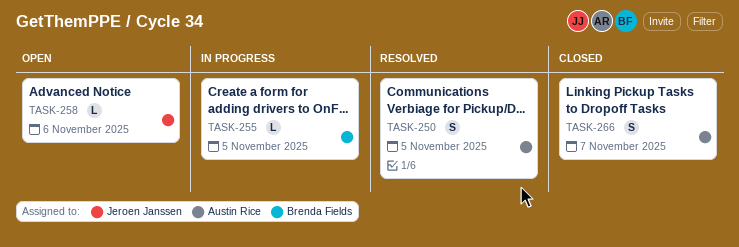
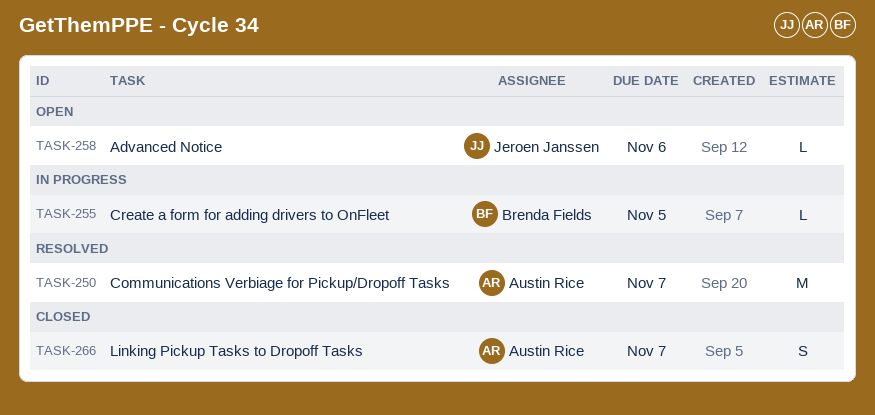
TASK-250, estimate: S -> M
TASK-250, due: Nov 5 -> Nov 7

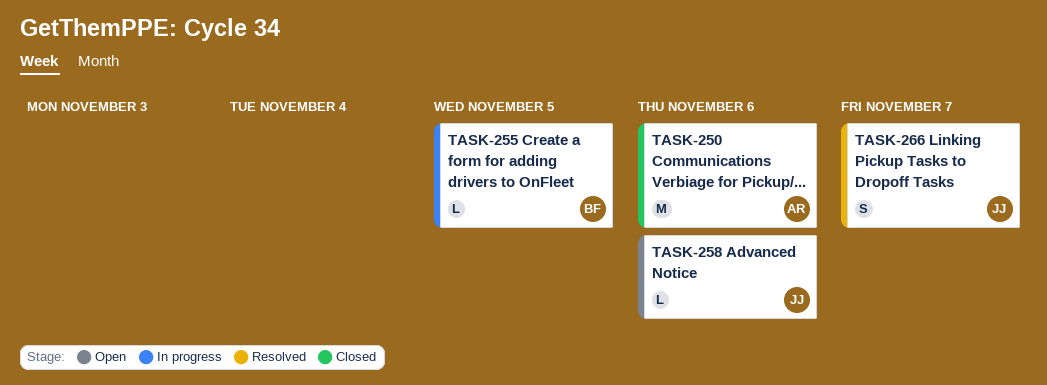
TASK-250, status: Resolved -> Closed
TASK-250, due: Nov 7 -> Nov 6
TASK-266, status: Closed -> Resolved
TASK-266, owner: Austin Rice -> Jeroen Janssen

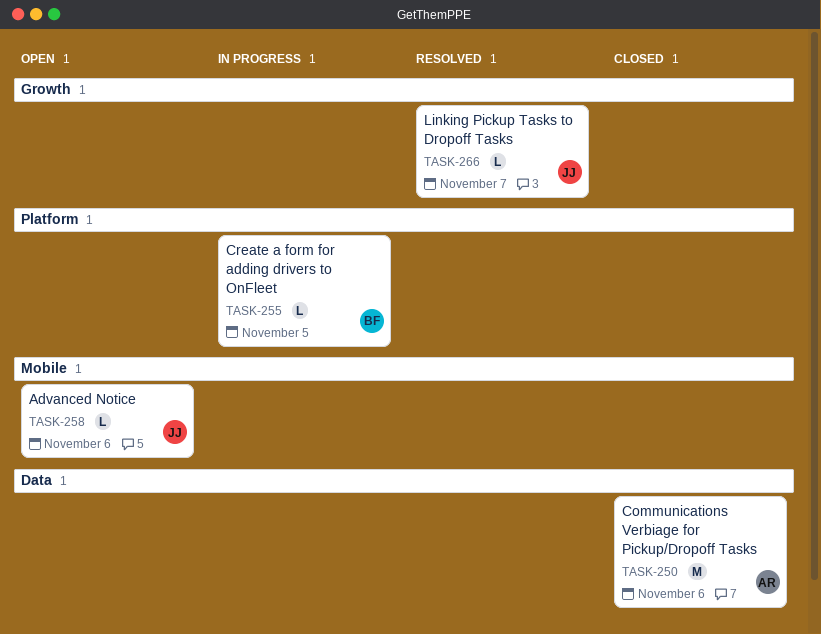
TASK-266, estimate: S -> L

